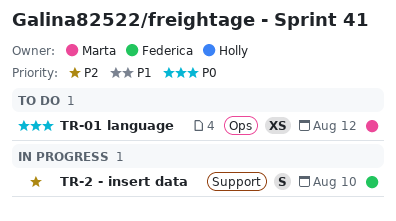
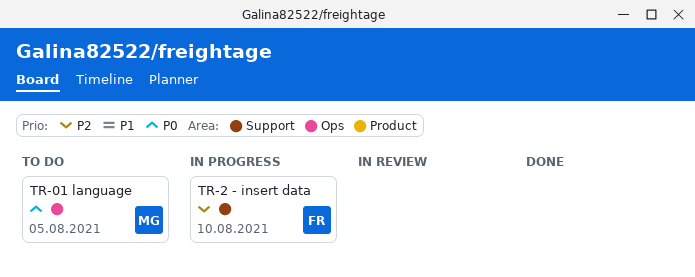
TR-01 language, due: Aug 12 -> Aug 5

